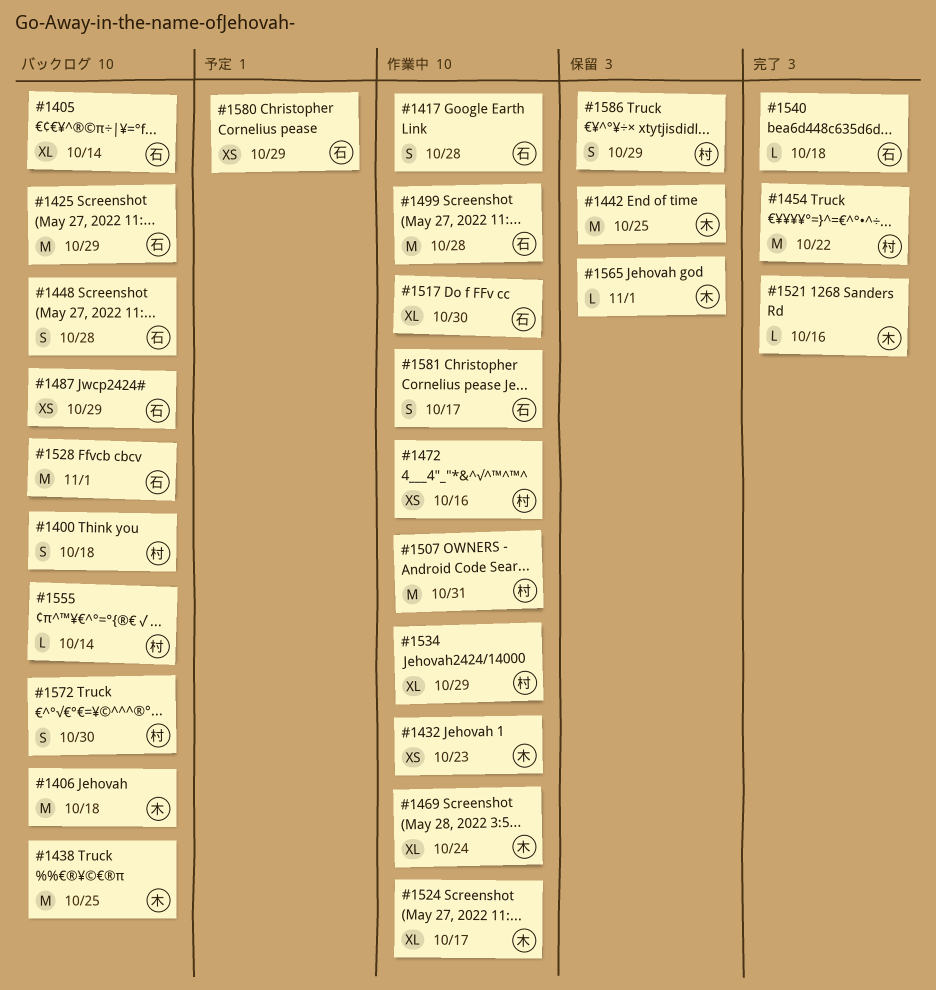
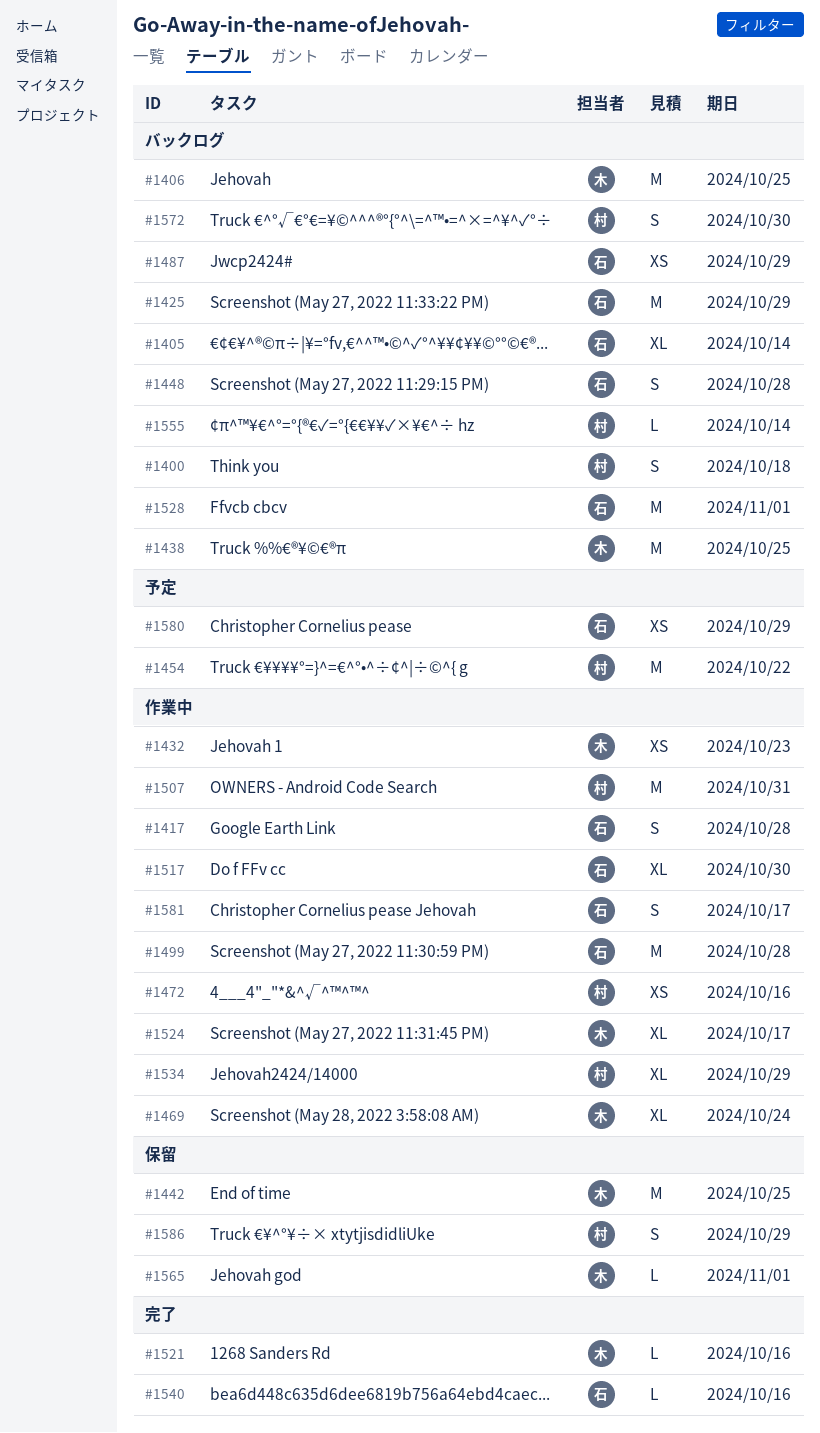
#1406, due: Oct 18 -> Oct 25
#1454, status: 完了 -> 予定
#1540, due: Oct 18 -> Oct 16

